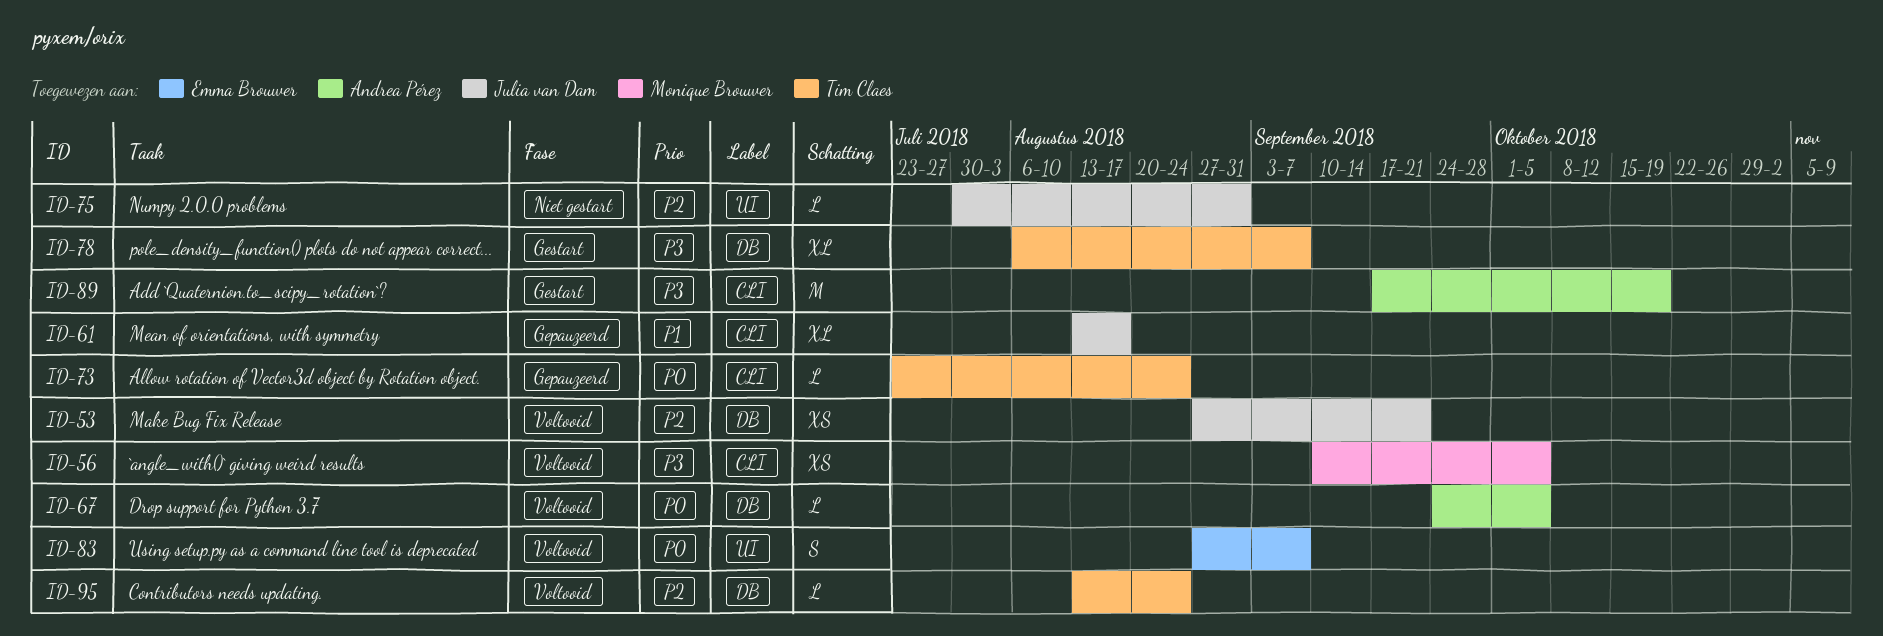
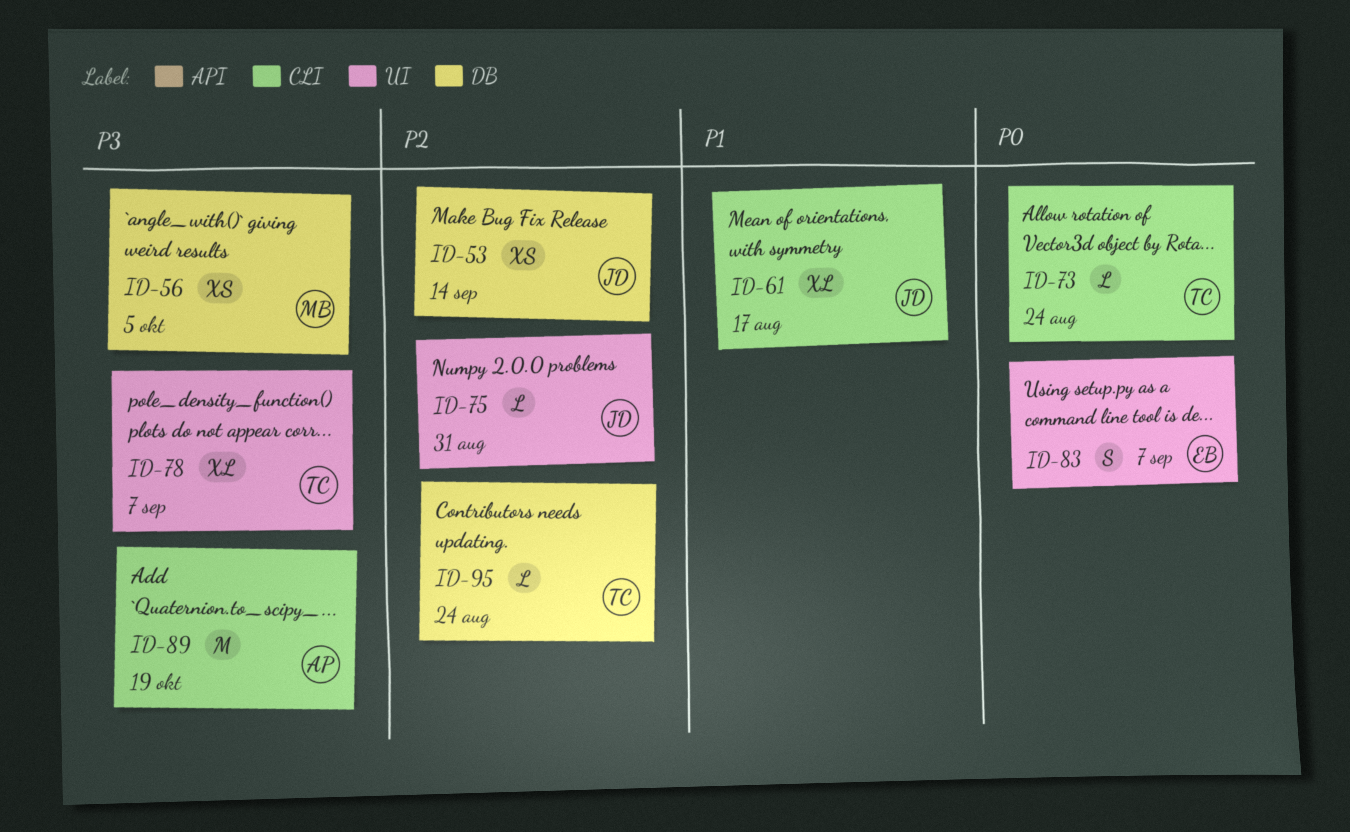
ID-53, due: Sep 21 -> Sep 14
ID-56, label: CLI -> DB
ID-67: present -> none
ID-78, label: DB -> UI

